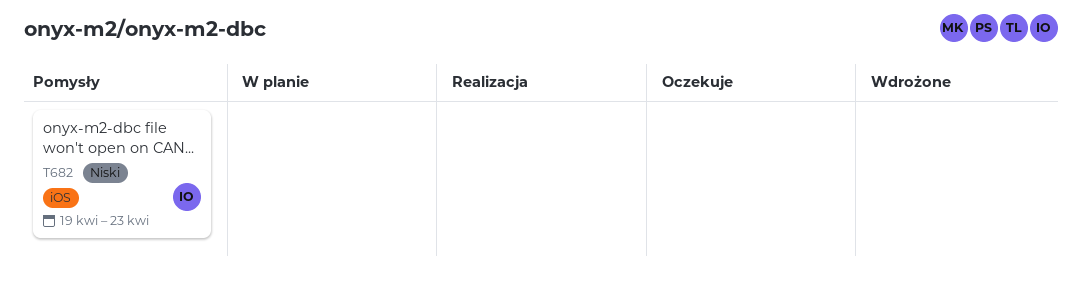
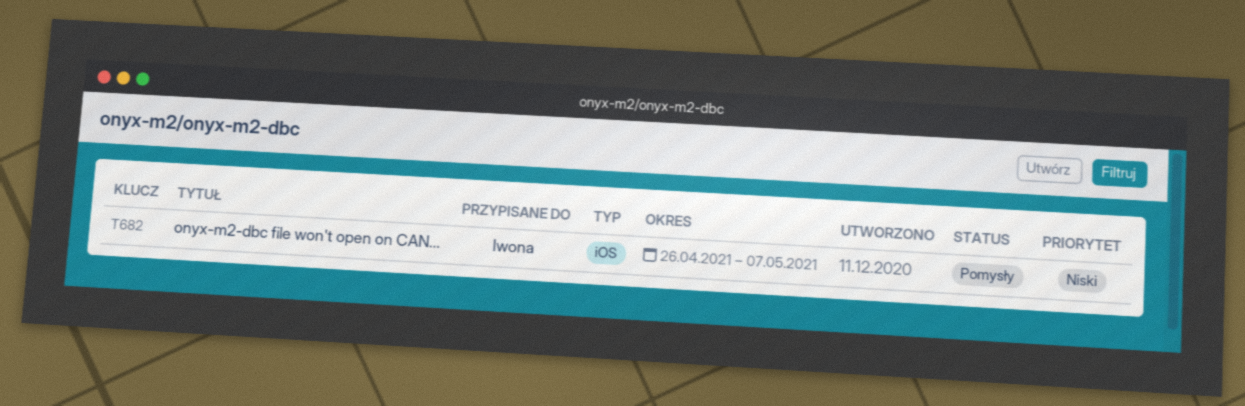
T682, start: Apr 19 -> Apr 26
T682, due: Apr 23 -> May 7

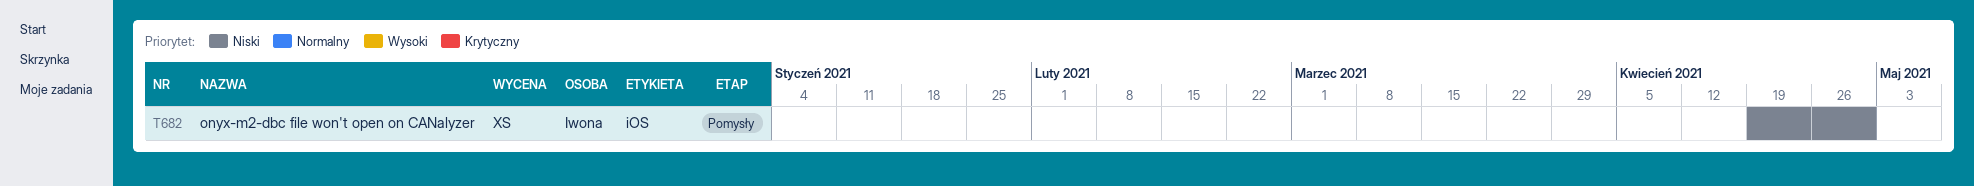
T682, start: Apr 26 -> Apr 19
T682, due: May 7 -> Apr 30

